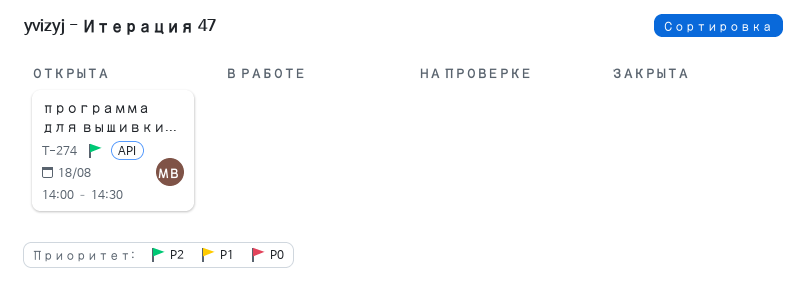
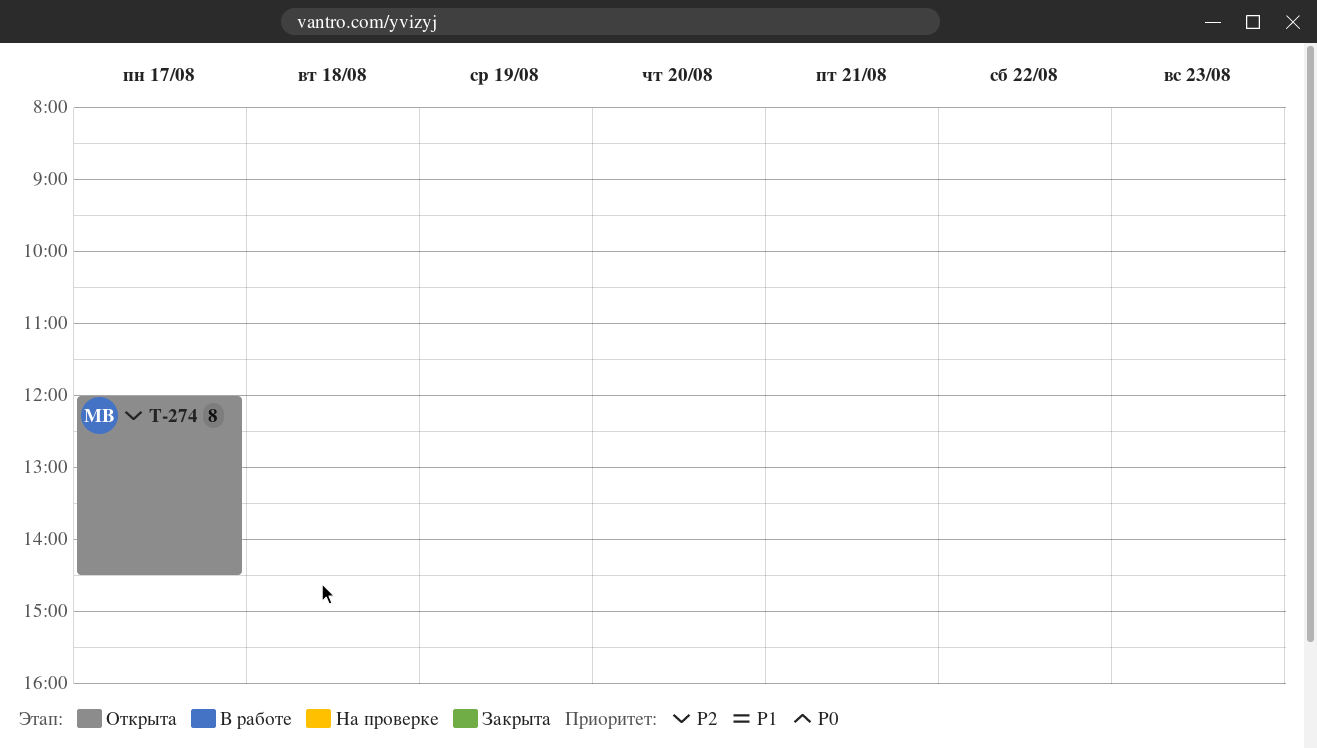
T-274, day: Aug 18 -> Aug 17
T-274, begins: 14:00 -> 12:00

